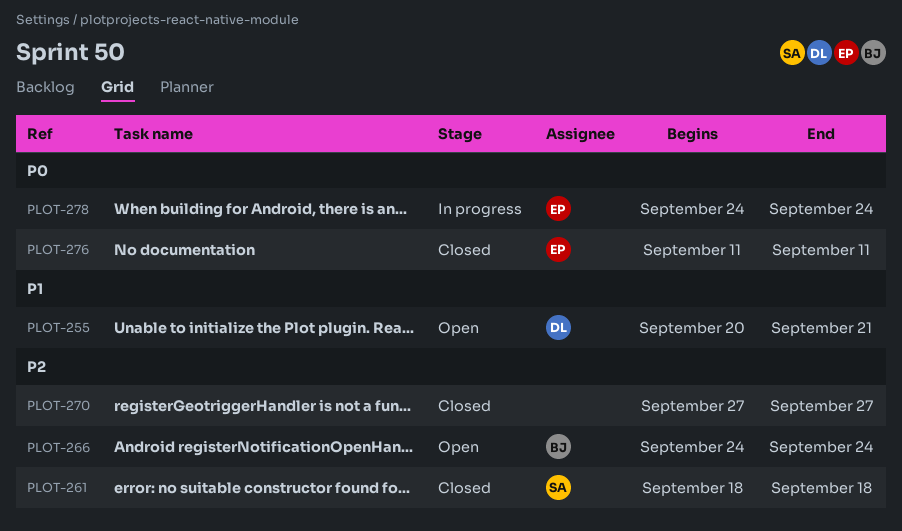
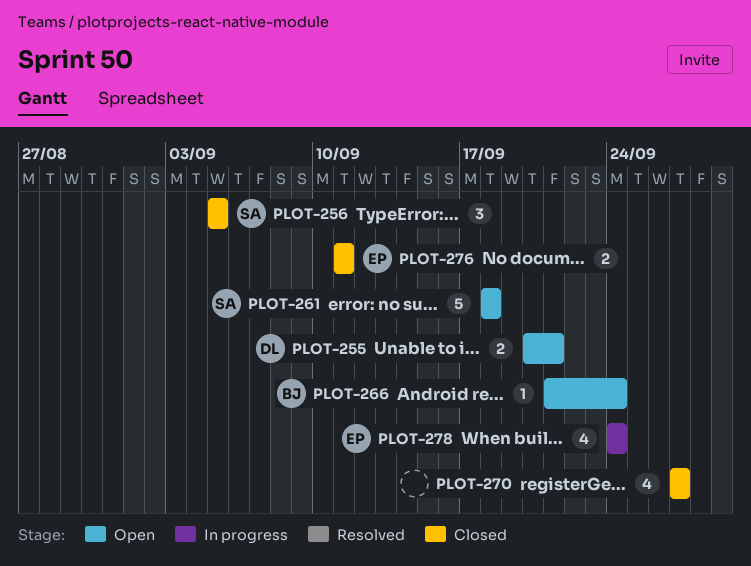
PLOT-256: none -> present
PLOT-261, status: Closed -> Open
PLOT-266, start: Sep 24 -> Sep 21

